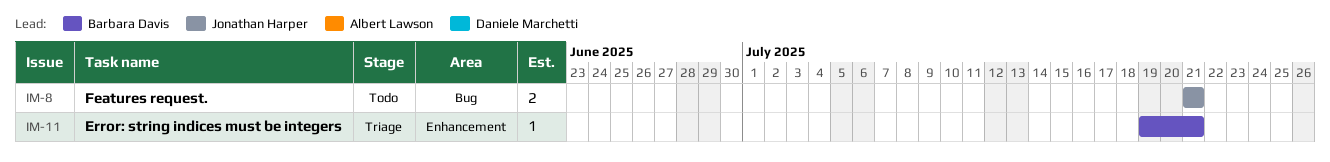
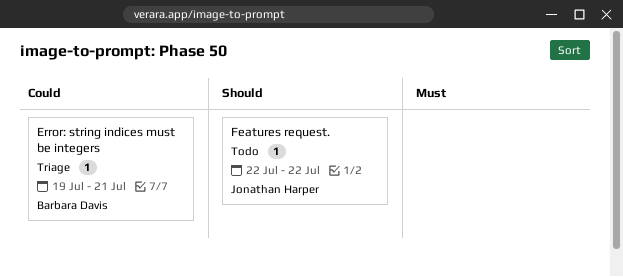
Features request., estimate: 2 -> 1
Features request., start: Jul 21 -> Jul 22
Features request., due: Jul 21 -> Jul 22

